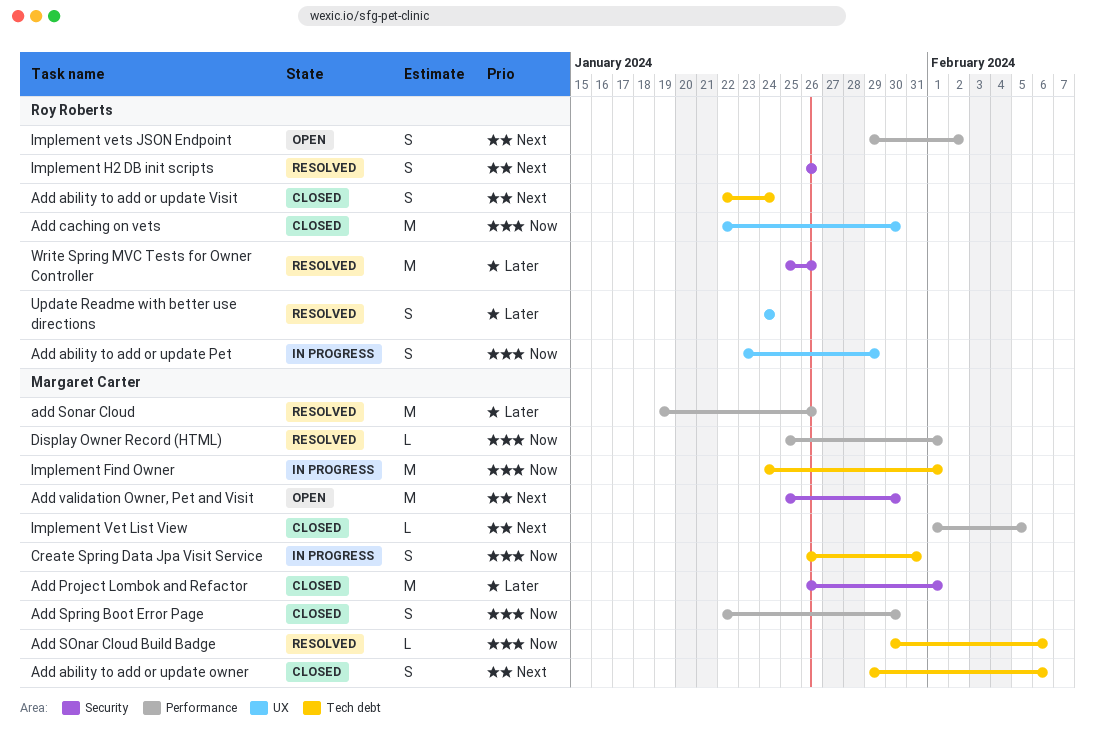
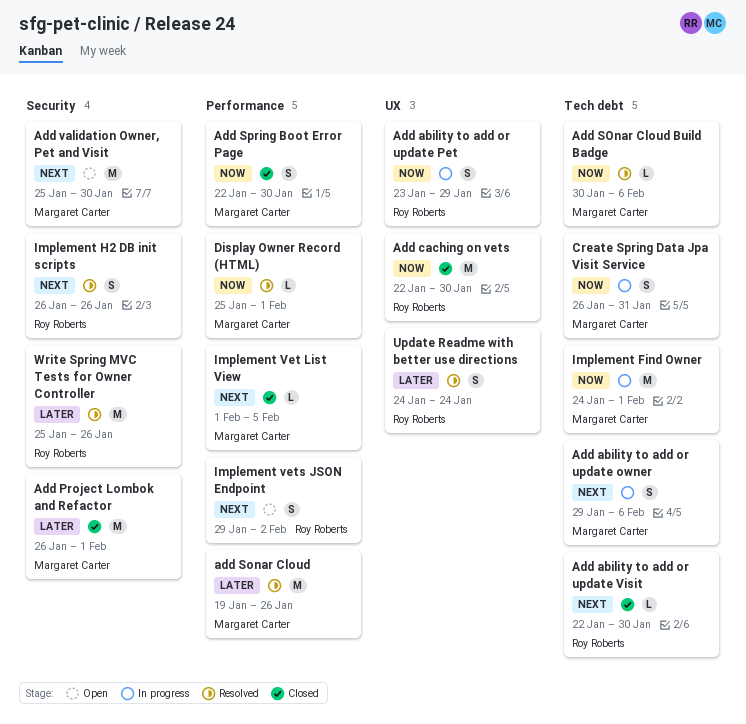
Add ability to add or update owner, status: Closed -> In progress
Add ability to add or update Visit, estimate: S -> L
Add ability to add or update Visit, due: Jan 24 -> Jan 30

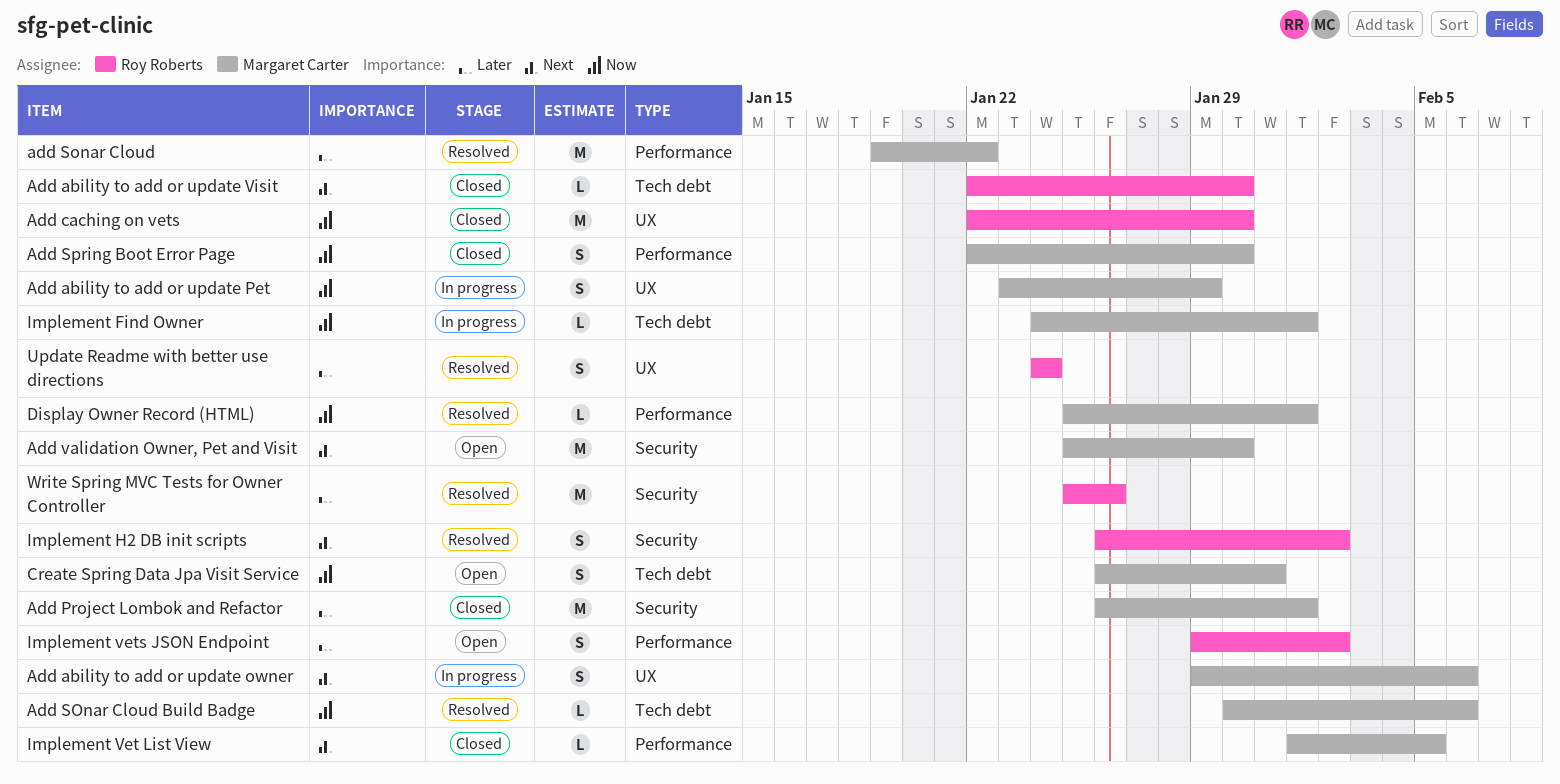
Add ability to add or update owner, label: Tech debt -> UX
Add ability to add or update Pet, owner: Roy Roberts -> Margaret Carter
add Sonar Cloud, due: Jan 26 -> Jan 22
Create Spring Data Jpa Visit Service, status: In progress -> Open
Implement Find Owner, estimate: M -> L
Implement H2 DB init scripts, due: Jan 26 -> Feb 2
Implement vets JSON Endpoint, priority: Next -> Later

